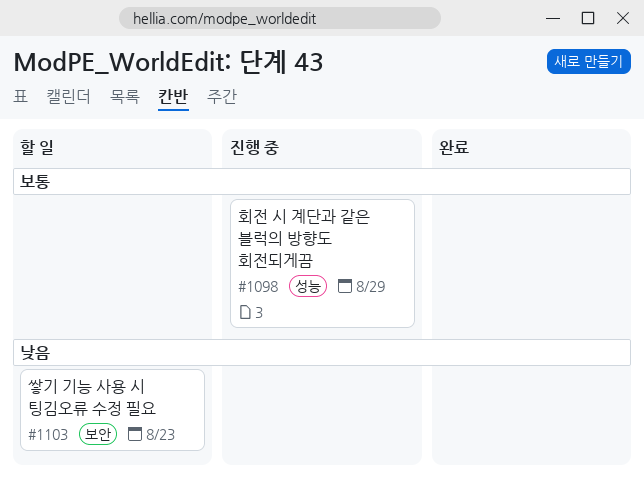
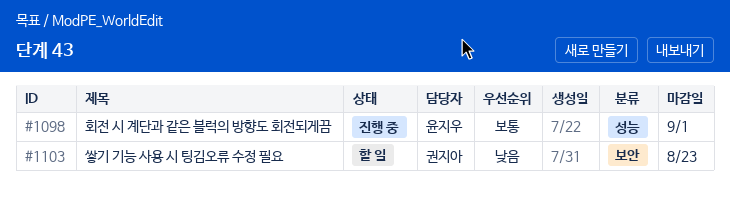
#1098, due: Aug 29 -> Sep 1

